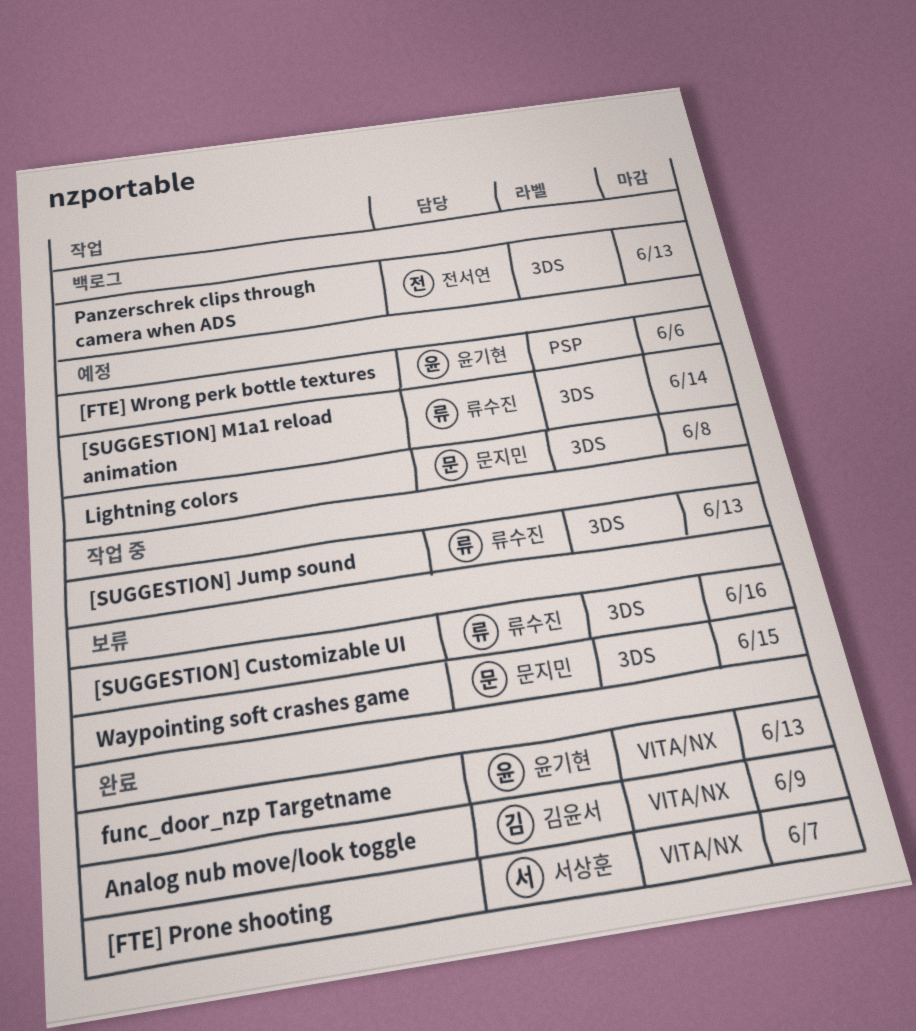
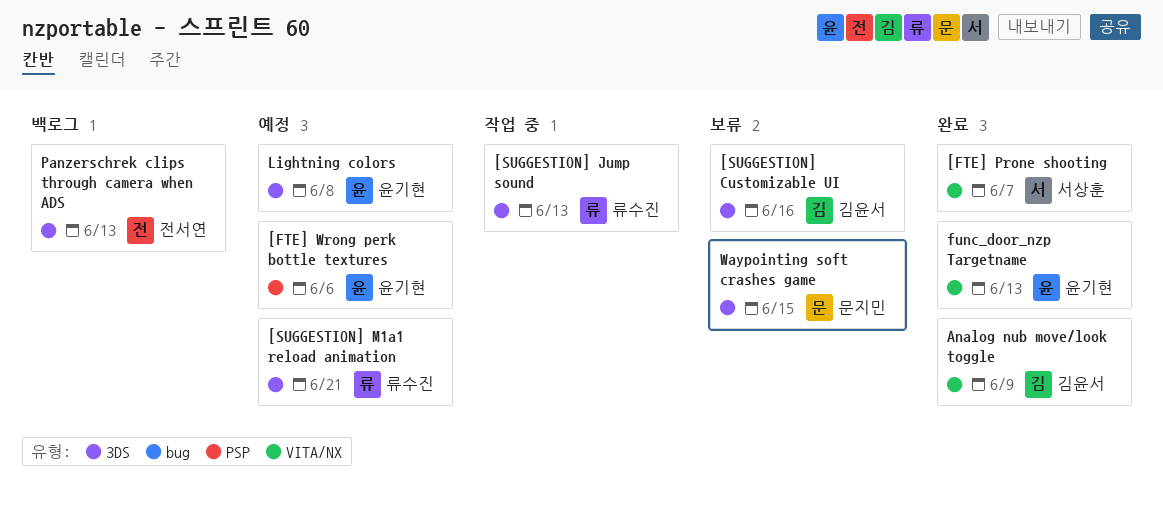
[SUGGESTION] Customizable UI, owner: 류수진 -> 김윤서
[SUGGESTION] M1a1 reload animation, due: Jun 14 -> Jun 21
Lightning colors, owner: 문지민 -> 윤기현

